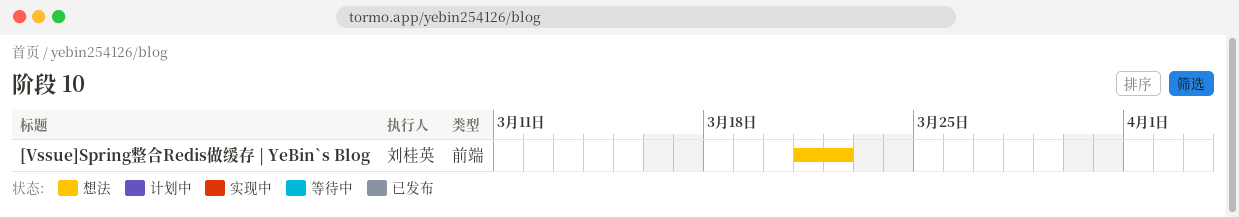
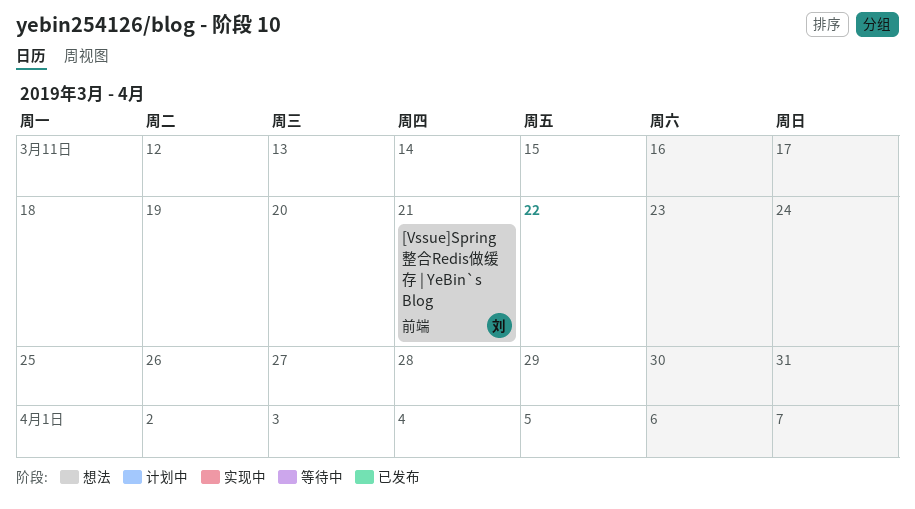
[Vssue]Spring整合Redis做缓存 | YeBin`s Blog, due: Mar 22 -> Mar 21

